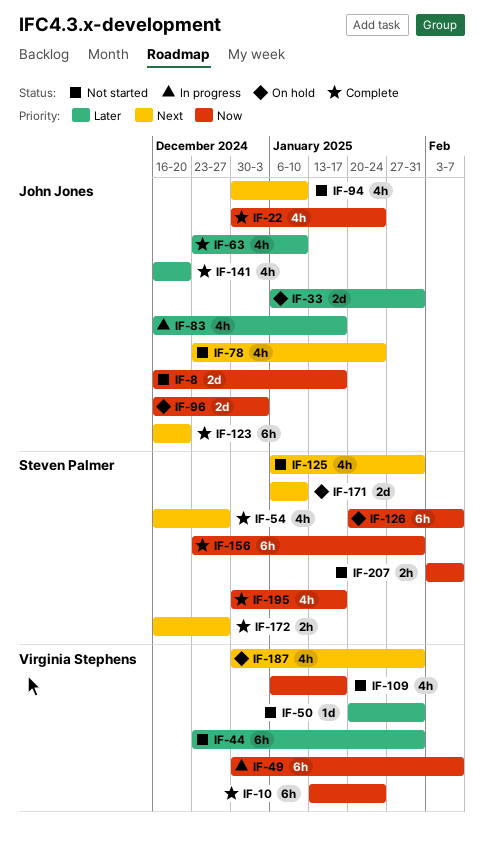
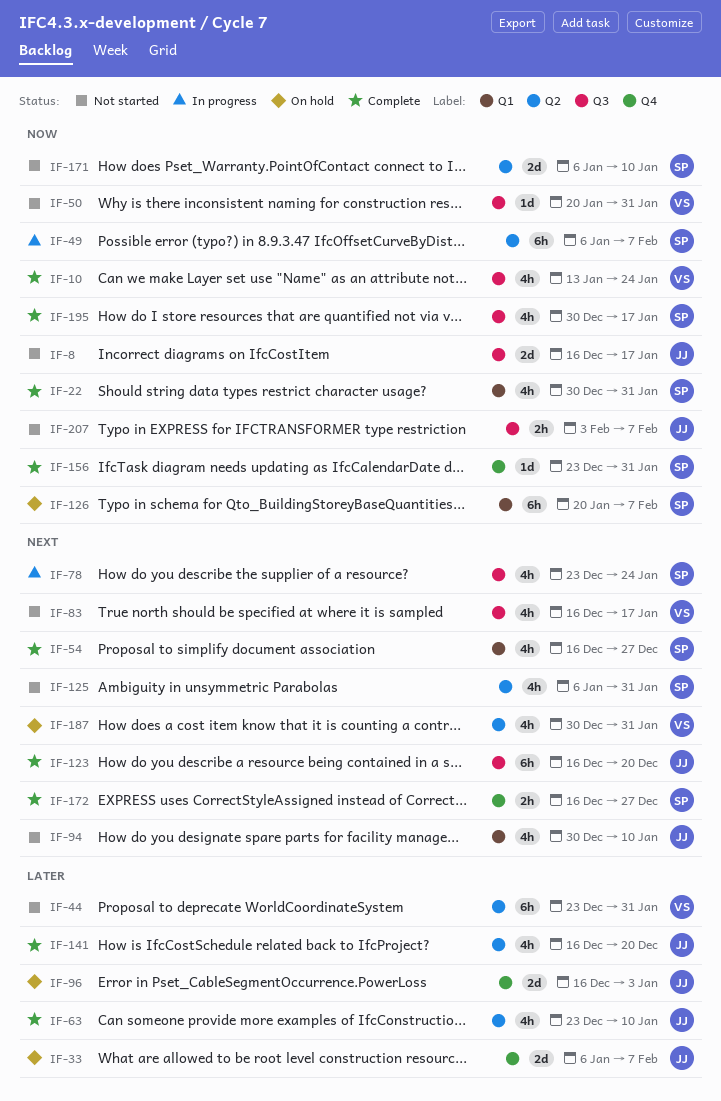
IF-10, estimate: 6h -> 4h
IF-22, owner: John Jones -> Steven Palmer
IF-22, due: Jan 24 -> Jan 31
IF-33, due: Jan 31 -> Feb 7
IF-49, owner: Virginia Stephens -> Steven Palmer
IF-49, start: Dec 30 -> Jan 6
IF-50, priority: Later -> Now
IF-78, status: Not started -> In progress
IF-78, owner: John Jones -> Steven Palmer
IF-83, status: In progress -> Not started
IF-83, owner: John Jones -> Virginia Stephens
IF-83, priority: Later -> Next
IF-96, priority: Now -> Later
IF-109: present -> none
IF-156, estimate: 6h -> 1d
IF-171, status: On hold -> Not started
IF-171, priority: Next -> Now
IF-207, owner: Steven Palmer -> John Jones

